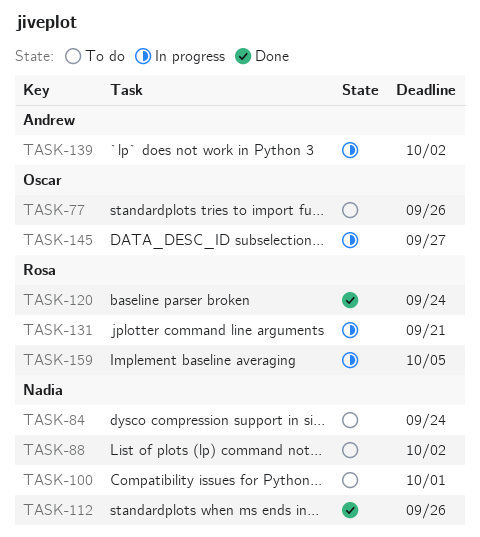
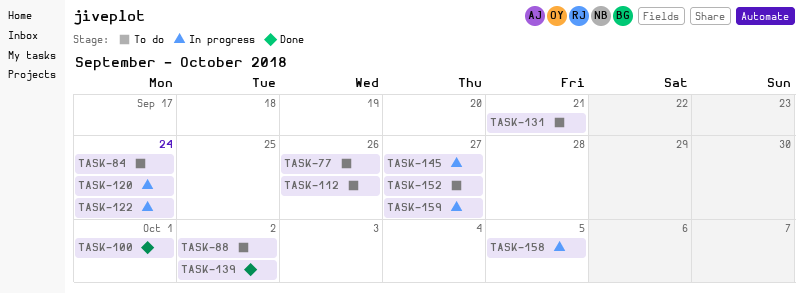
TASK-100, status: To do -> Done
TASK-112, status: Done -> To do
TASK-120, status: Done -> In progress
TASK-122: none -> present
TASK-131, status: In progress -> To do
TASK-139, status: In progress -> Done
TASK-152: none -> present
TASK-158: none -> present
TASK-159, due: Oct 5 -> Sep 27

